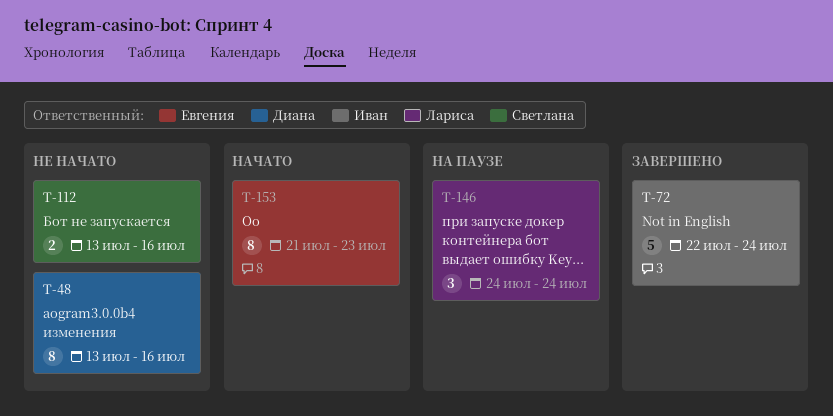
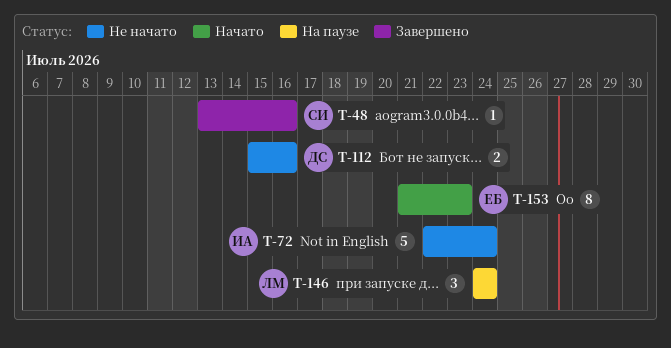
T-48, status: Не начато -> Завершено
T-48, owner: Диана -> Светлана
T-48, estimate: 8 -> 1
T-72, status: Завершено -> Не начато
T-112, owner: Светлана -> Диана
T-112, start: Jul 13 -> Jul 15

